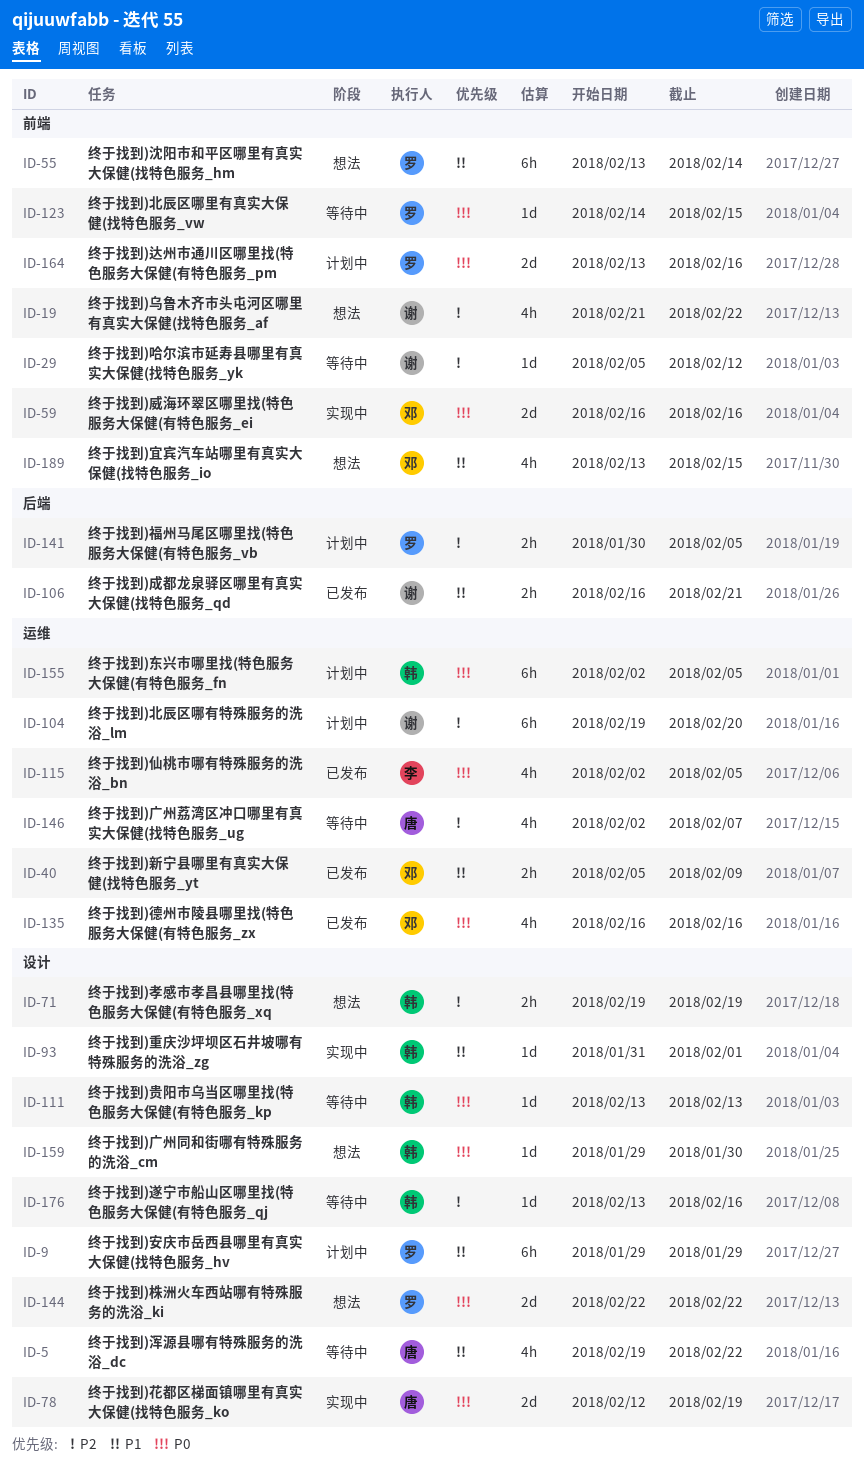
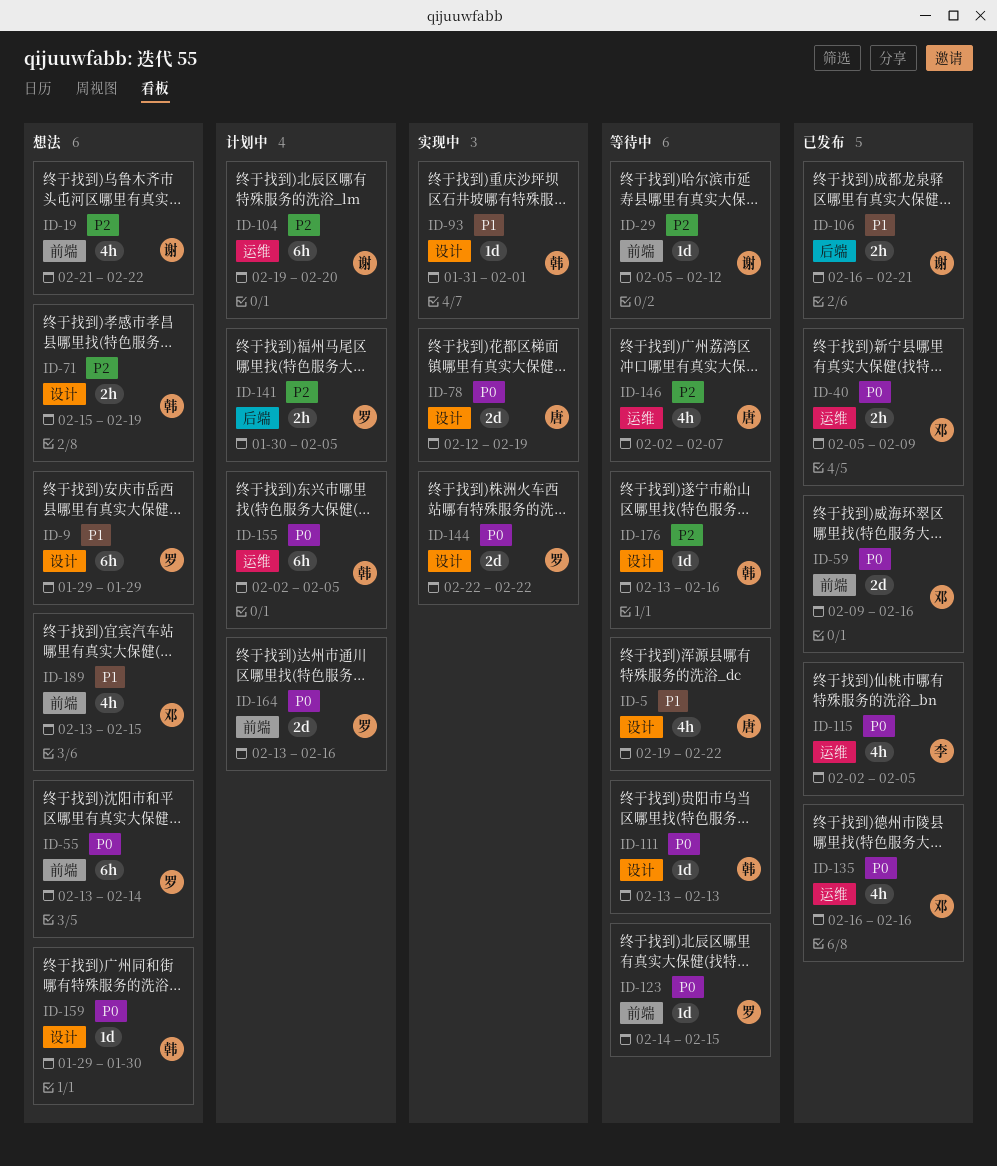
ID-9, status: 计划中 -> 想法
ID-40, priority: P1 -> P0
ID-55, priority: P1 -> P0
ID-59, status: 实现中 -> 已发布
ID-59, start: Feb 16 -> Feb 9
ID-71, start: Feb 19 -> Feb 15
ID-144, status: 想法 -> 实现中

